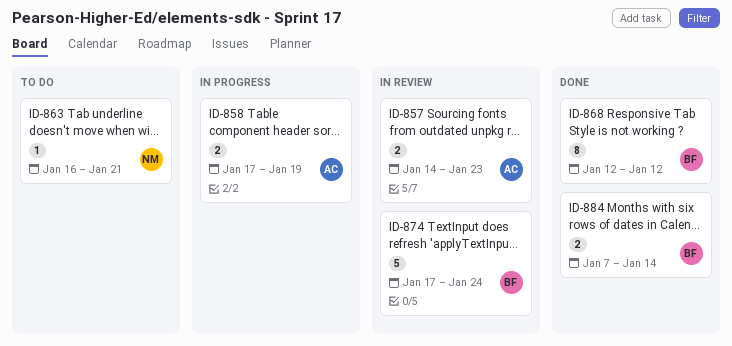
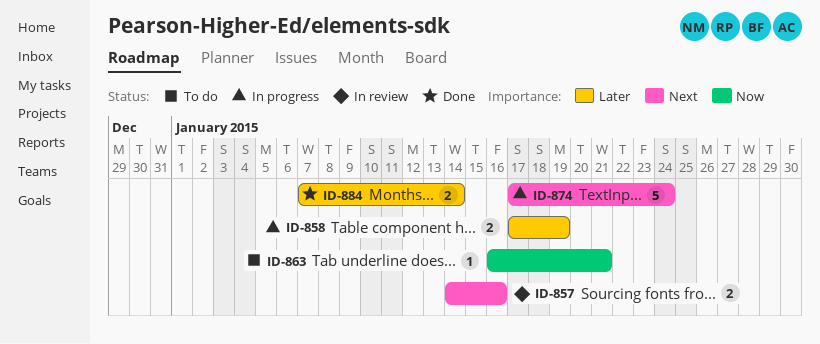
ID-857, due: Jan 23 -> Jan 16
ID-868: present -> none
ID-874, status: In review -> In progress

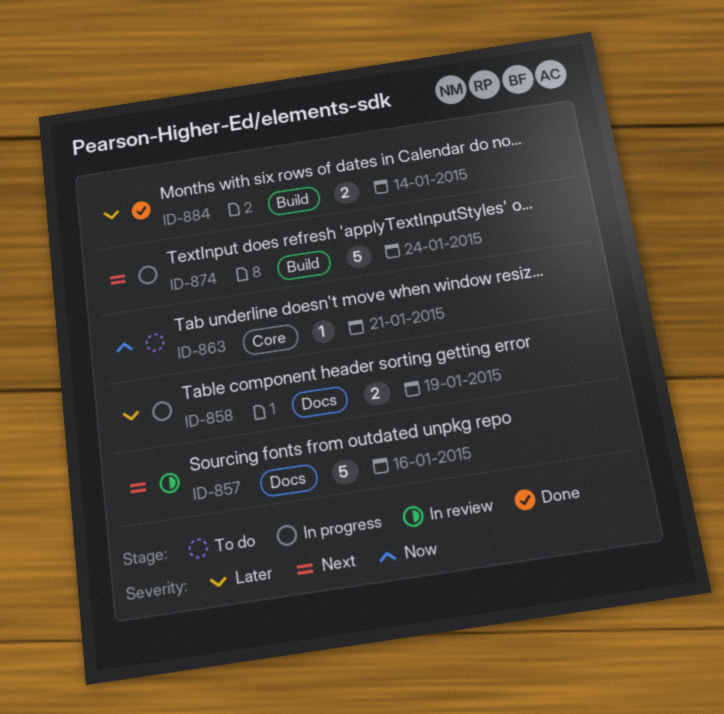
ID-857, estimate: 2 -> 5

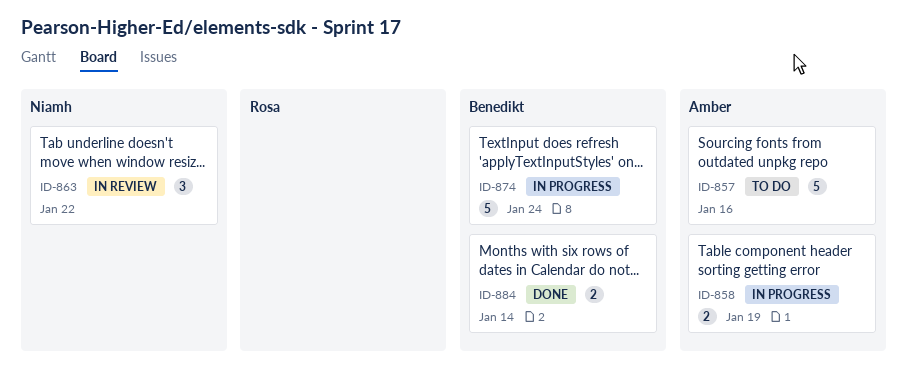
ID-857, status: In review -> To do
ID-863, status: To do -> In review
ID-863, estimate: 1 -> 3
ID-863, due: Jan 21 -> Jan 22

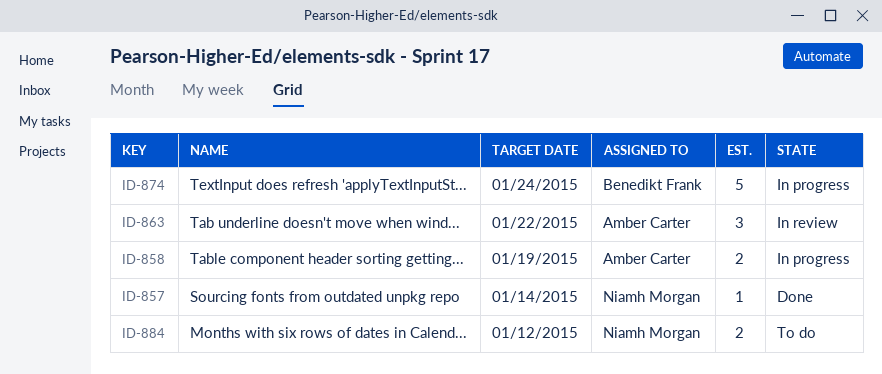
ID-857, status: To do -> Done
ID-857, owner: Amber Carter -> Niamh Morgan
ID-857, estimate: 5 -> 1
ID-857, due: Jan 16 -> Jan 14
ID-863, owner: Niamh Morgan -> Amber Carter
ID-884, status: Done -> To do
ID-884, owner: Benedikt Frank -> Niamh Morgan
ID-884, due: Jan 14 -> Jan 12

